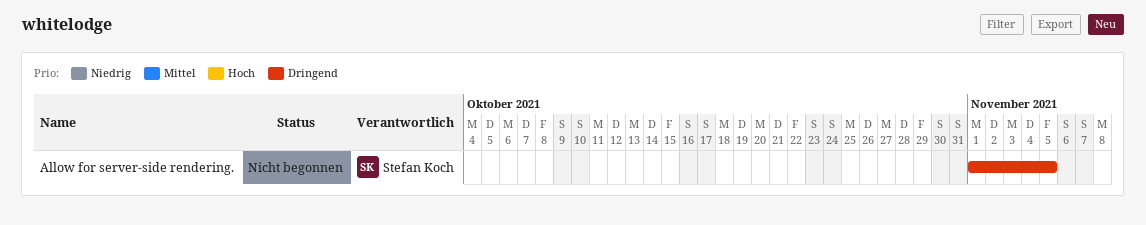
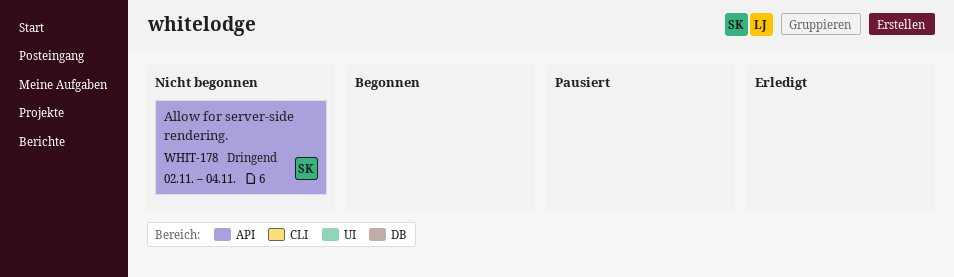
Allow for server-side rendering., start: Nov 1 -> Nov 2
Allow for server-side rendering., due: Nov 5 -> Nov 4

